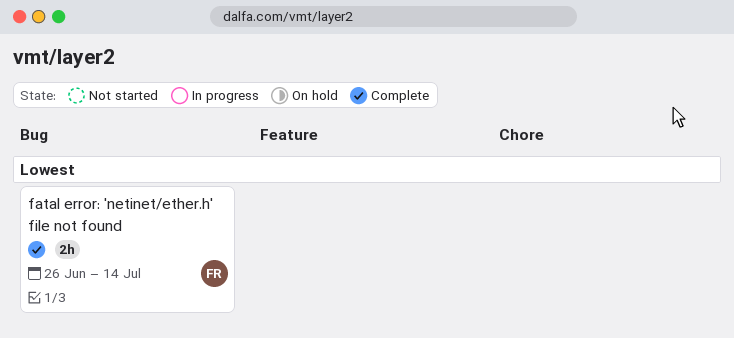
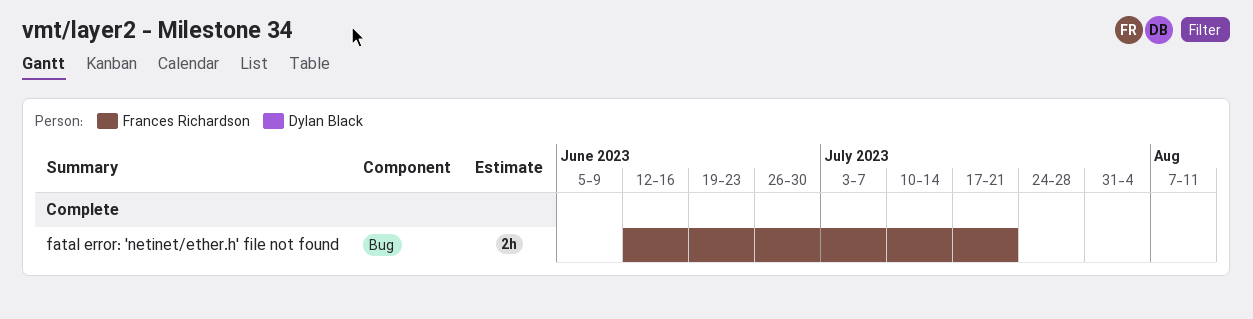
fatal error: 'netinet/ether.h' file not found, start: Jun 26 -> Jun 12
fatal error: 'netinet/ether.h' file not found, due: Jul 14 -> Jul 21

